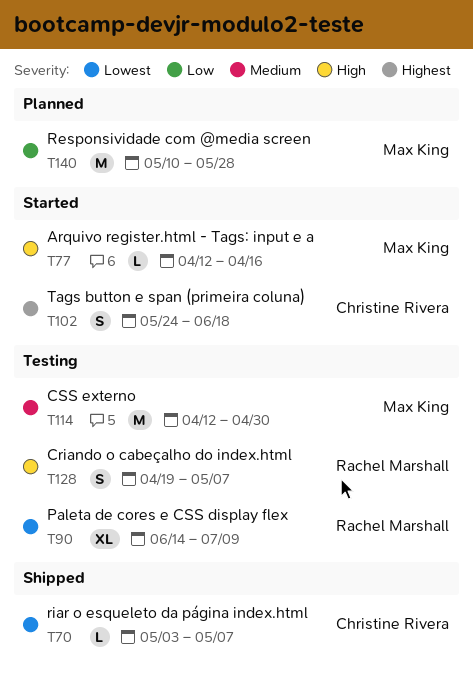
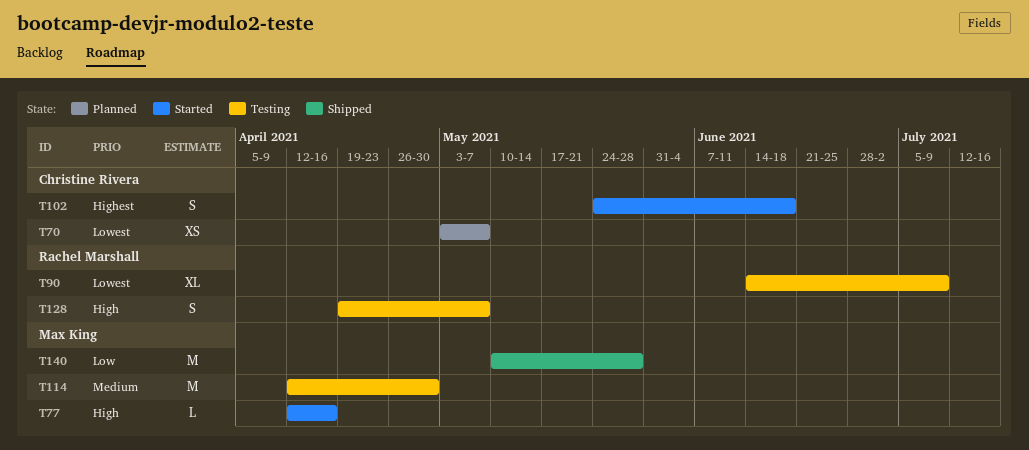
T70, status: Shipped -> Planned
T70, estimate: L -> XS
T140, status: Planned -> Shipped

